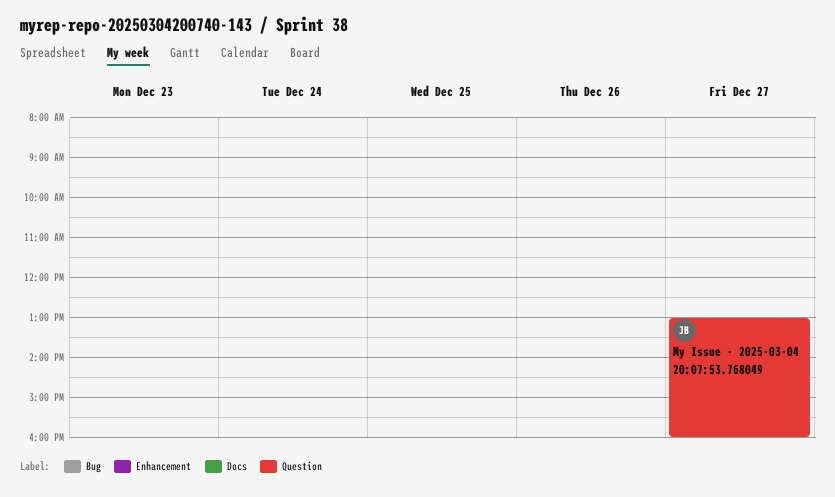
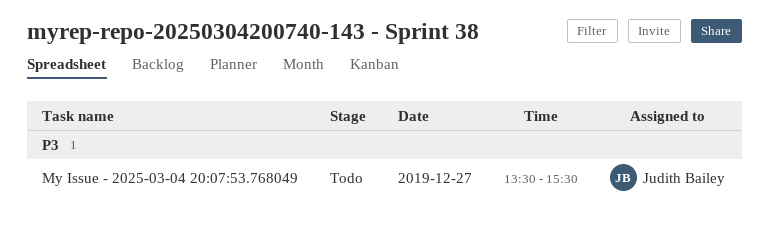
My Issue - 2025-03-04 20:07:53.768049, begins: 13:00 -> 13:30
My Issue - 2025-03-04 20:07:53.768049, ends: 16:00 -> 15:30

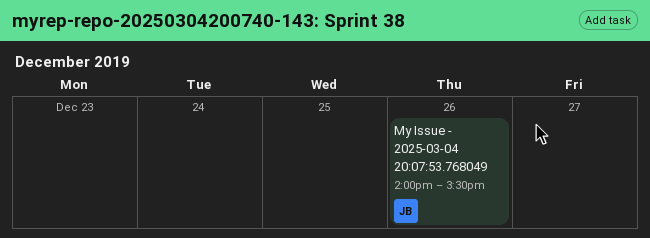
My Issue - 2025-03-04 20:07:53.768049, day: Dec 27 -> Dec 26
My Issue - 2025-03-04 20:07:53.768049, begins: 13:30 -> 14:00

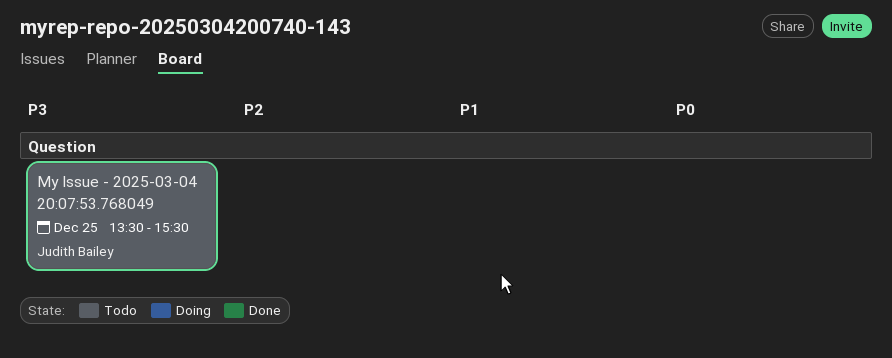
My Issue - 2025-03-04 20:07:53.768049, day: Dec 26 -> Dec 25
My Issue - 2025-03-04 20:07:53.768049, begins: 14:00 -> 13:30

